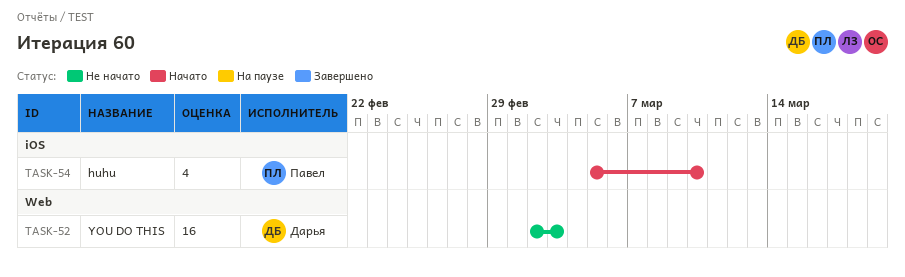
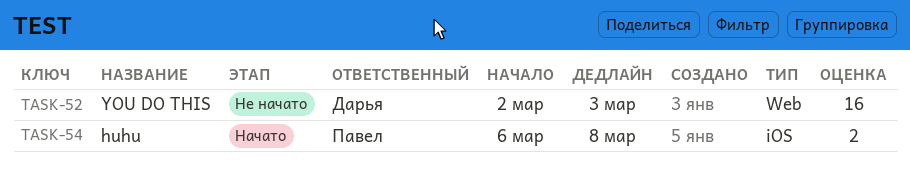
TASK-54, estimate: 4 -> 2
TASK-54, start: Mar 5 -> Mar 6
TASK-54, due: Mar 10 -> Mar 8

